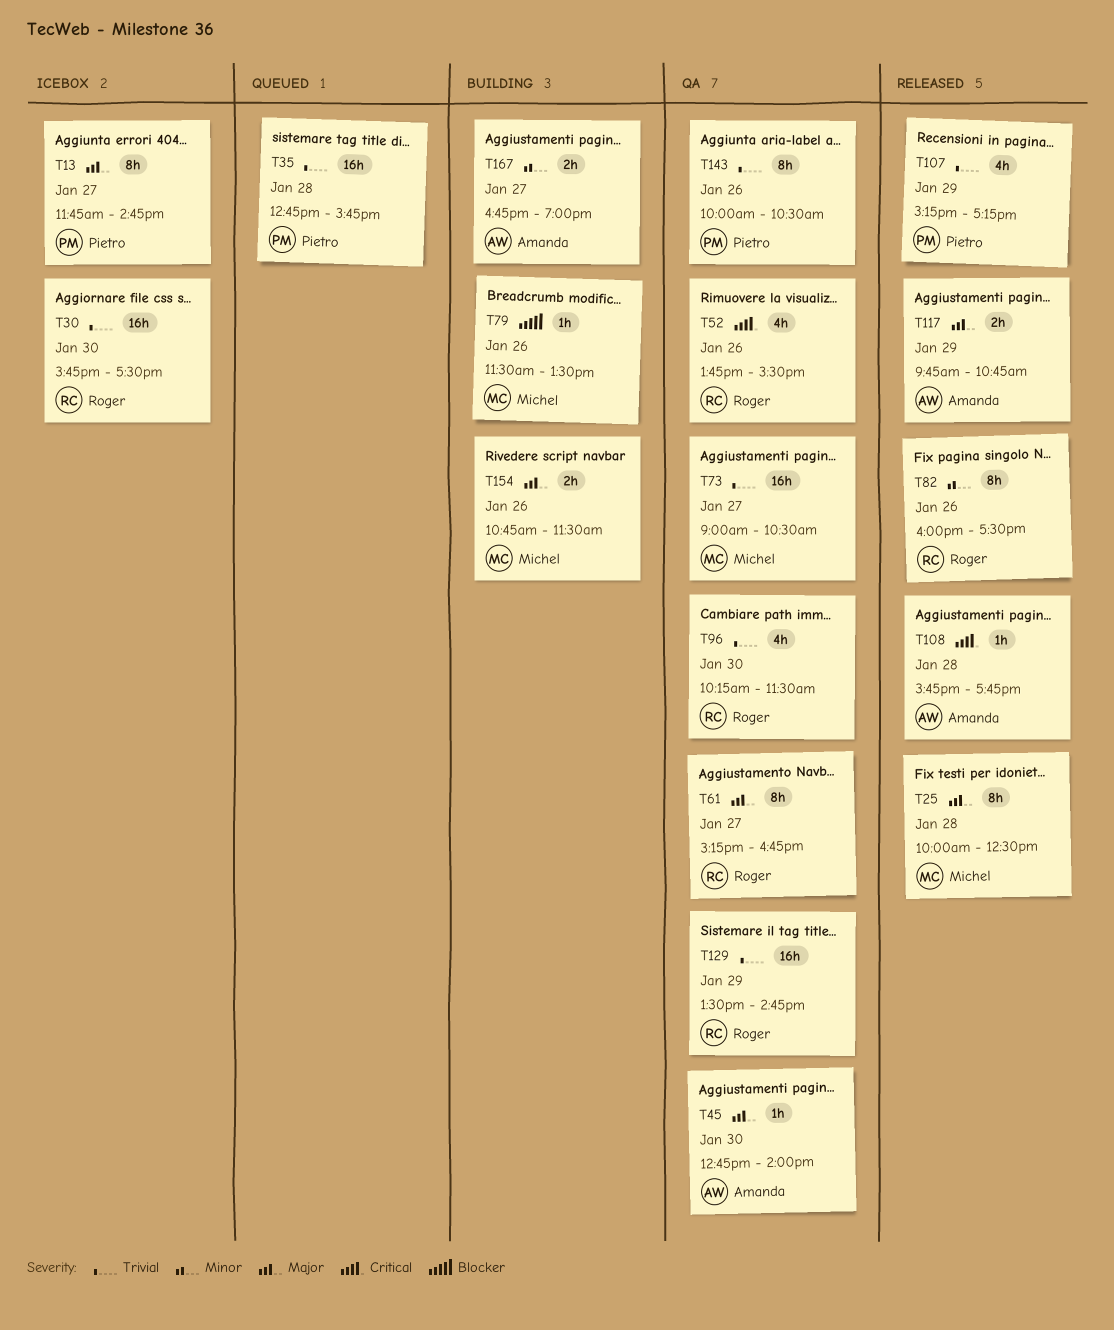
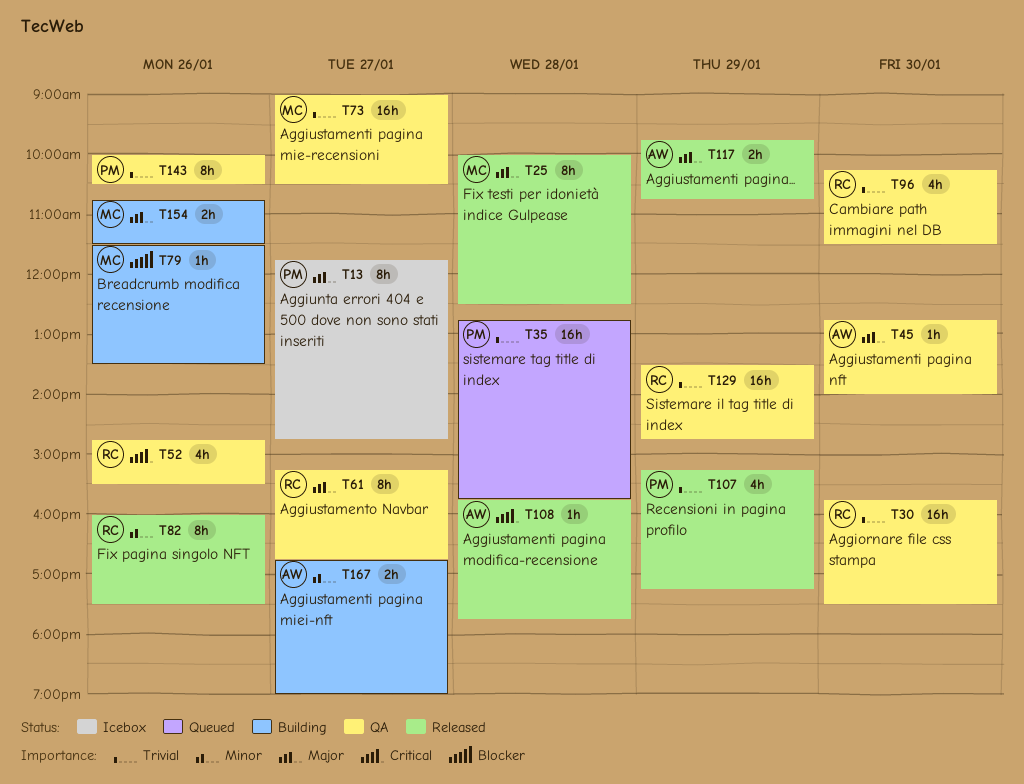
T30, status: Icebox -> QA
T52, begins: 13:45 -> 14:45

